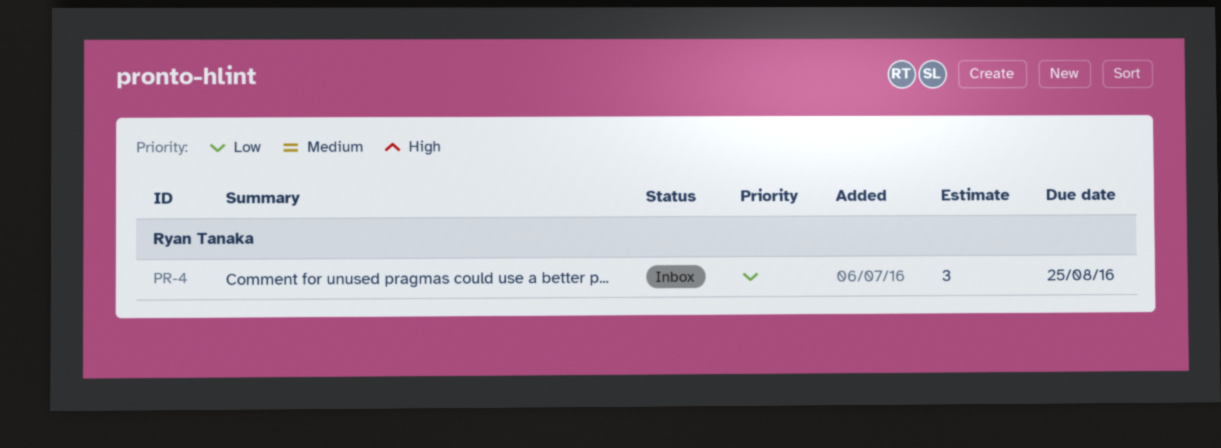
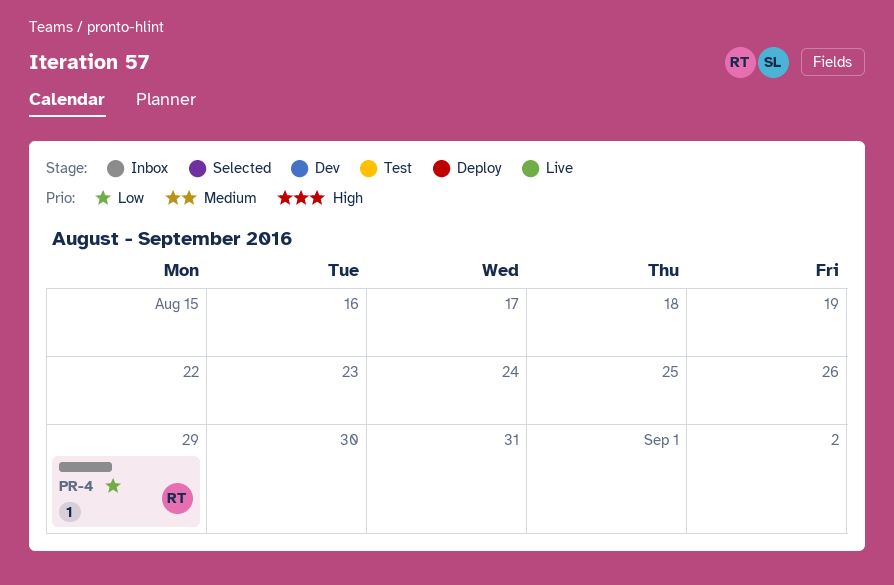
PR-4, estimate: 3 -> 1
PR-4, due: Aug 25 -> Aug 29

